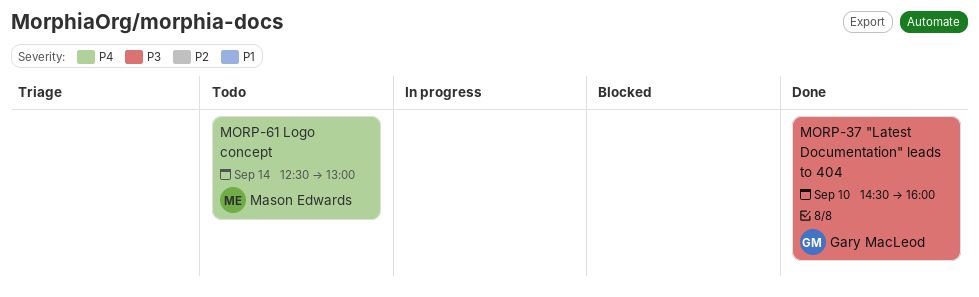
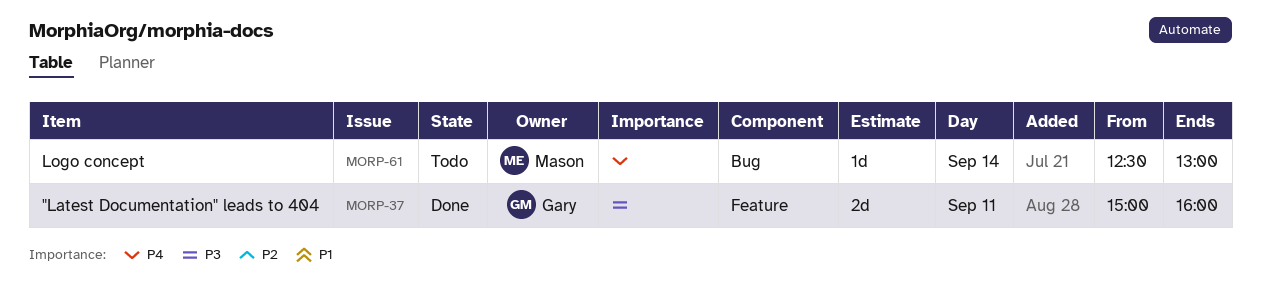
MORP-37, day: Sep 10 -> Sep 11
MORP-37, begins: 14:30 -> 15:00

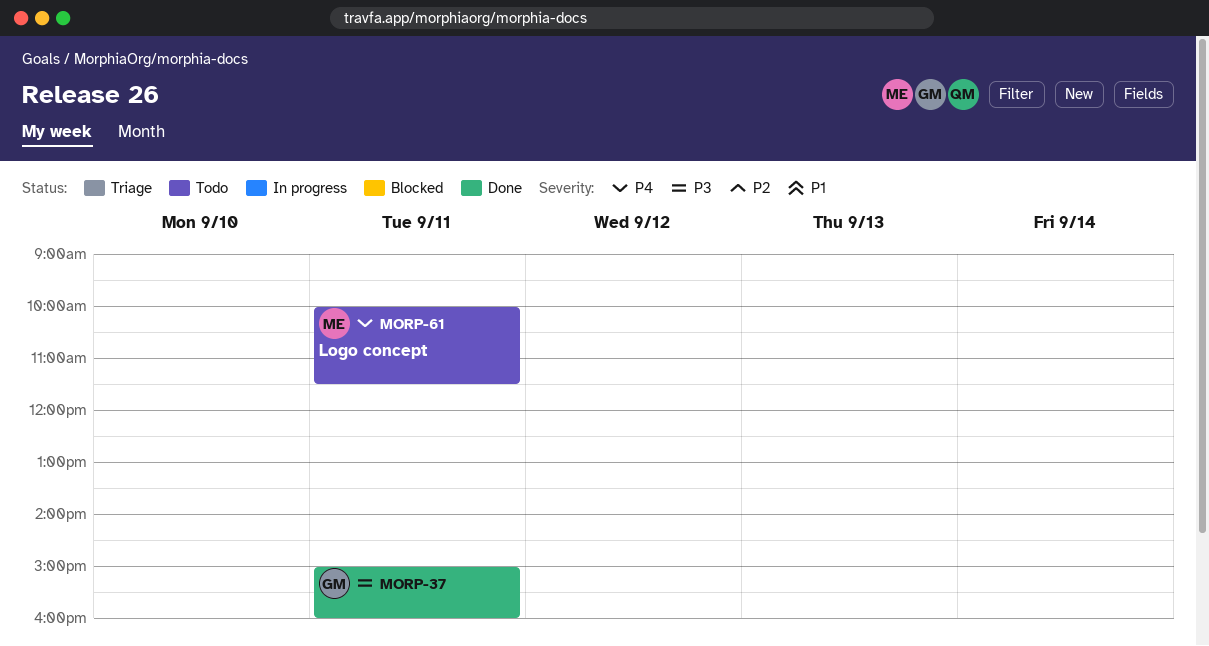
MORP-61, day: Sep 14 -> Sep 11
MORP-61, begins: 12:30 -> 10:00
MORP-61, ends: 13:00 -> 11:30

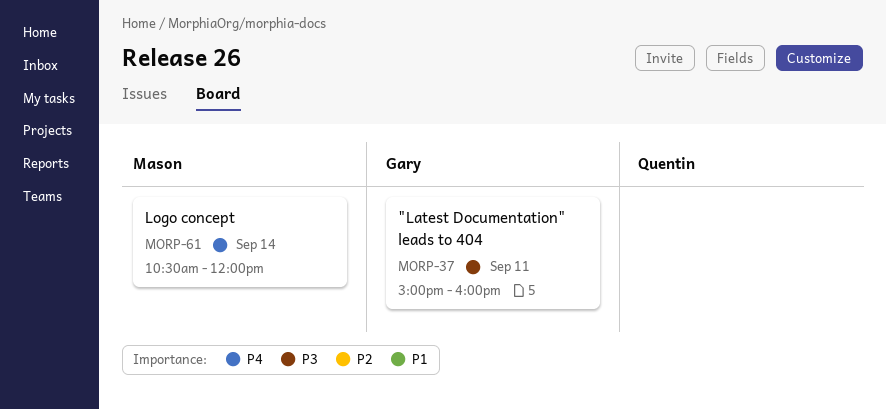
MORP-61, day: Sep 11 -> Sep 14
MORP-61, begins: 10:00 -> 10:30
MORP-61, ends: 11:30 -> 12:00

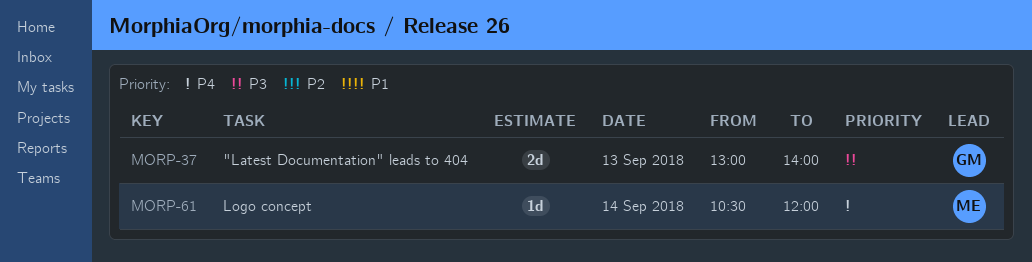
MORP-37, day: Sep 11 -> Sep 13
MORP-37, begins: 15:00 -> 13:00
MORP-37, ends: 16:00 -> 14:00

